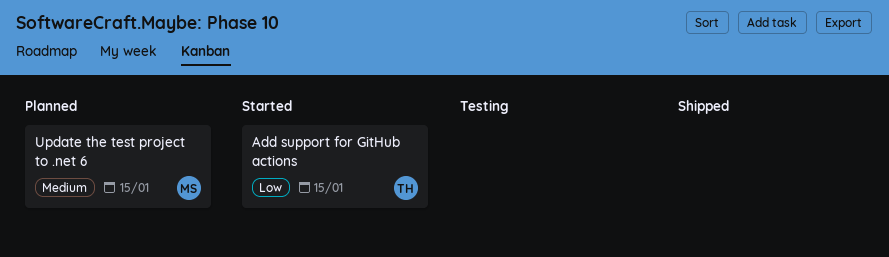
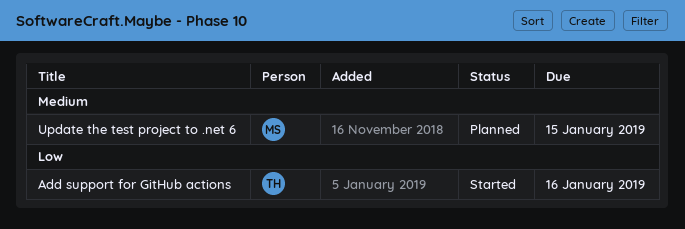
Add support for GitHub actions, due: Jan 15 -> Jan 16

